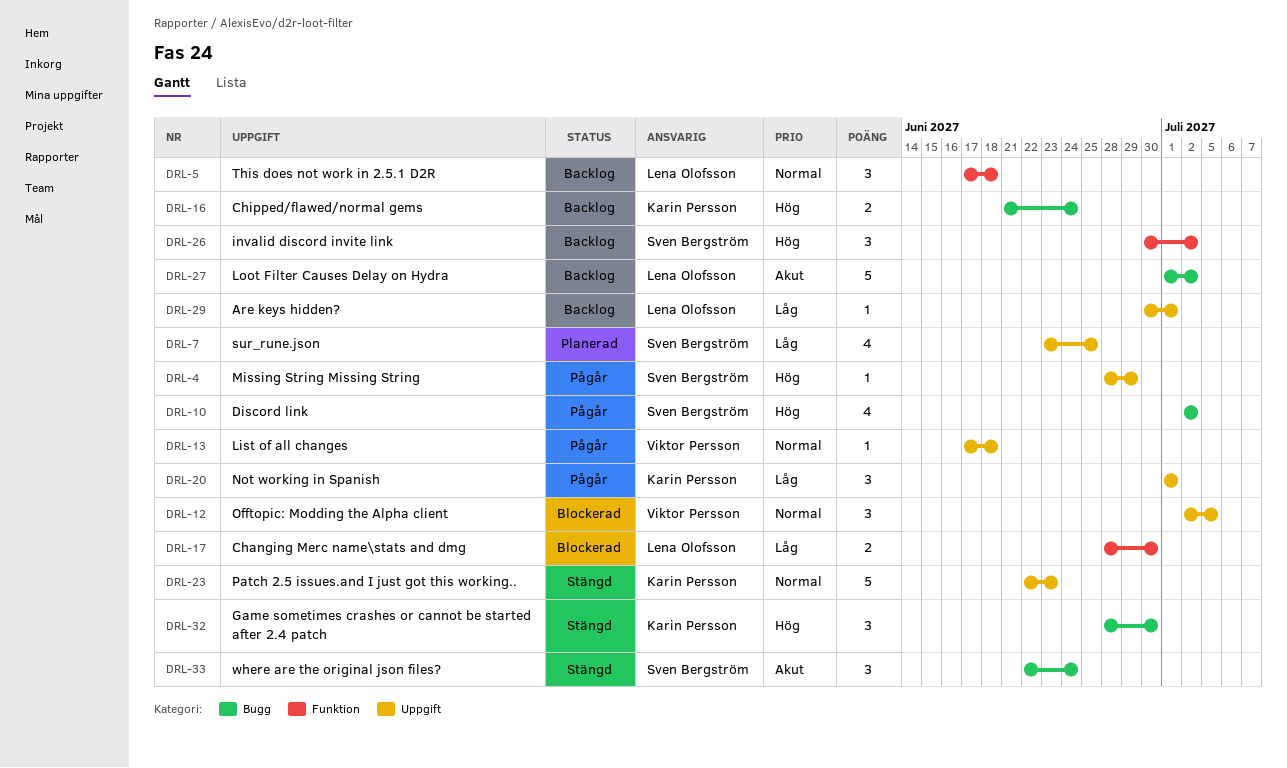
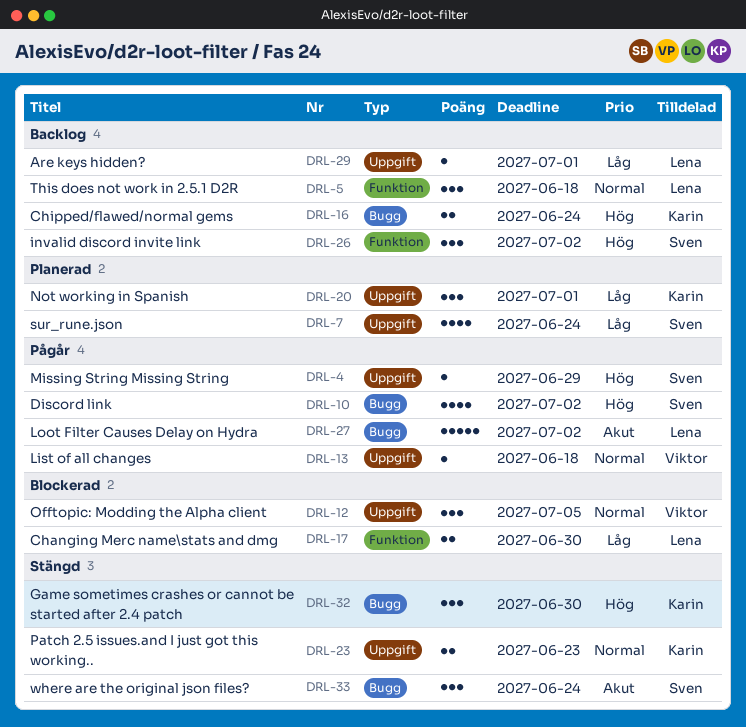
DRL-7, due: Jun 25 -> Jun 24
DRL-20, status: Pågår -> Planerad
DRL-23, estimate: 5 -> 2
DRL-27, status: Backlog -> Pågår

